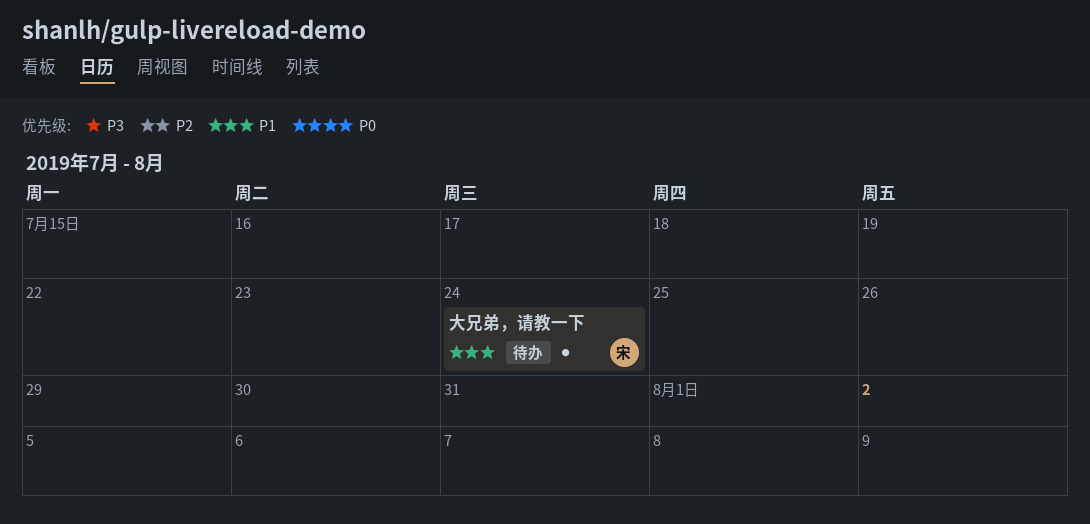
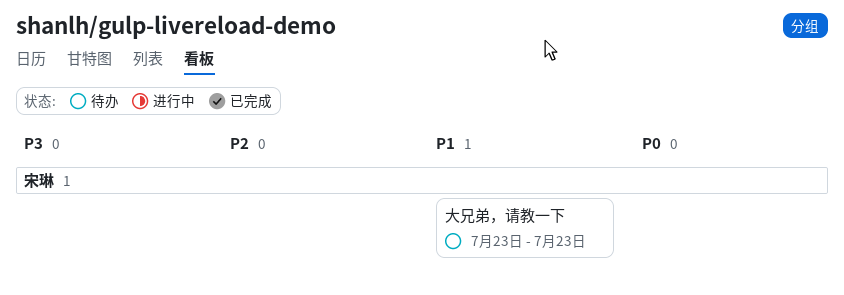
大兄弟，请教一下, due: Jul 24 -> Jul 23

